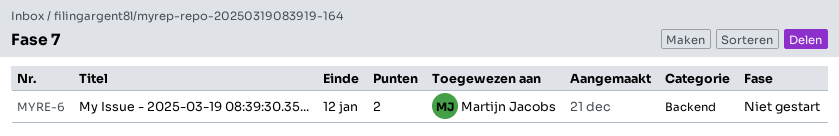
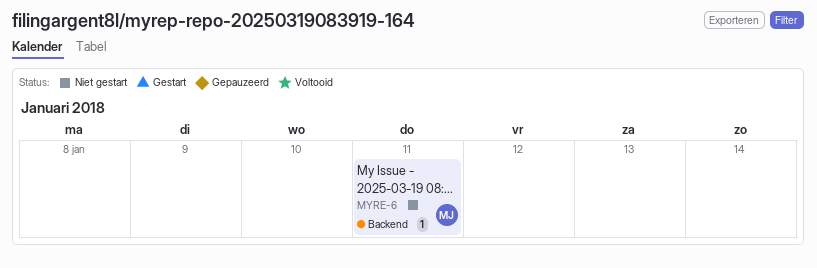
MYRE-6, estimate: 2 -> 1
MYRE-6, due: Jan 12 -> Jan 11

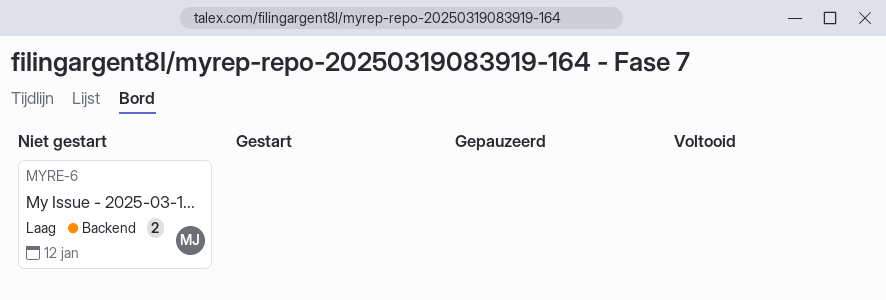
MYRE-6, estimate: 1 -> 2
MYRE-6, due: Jan 11 -> Jan 12

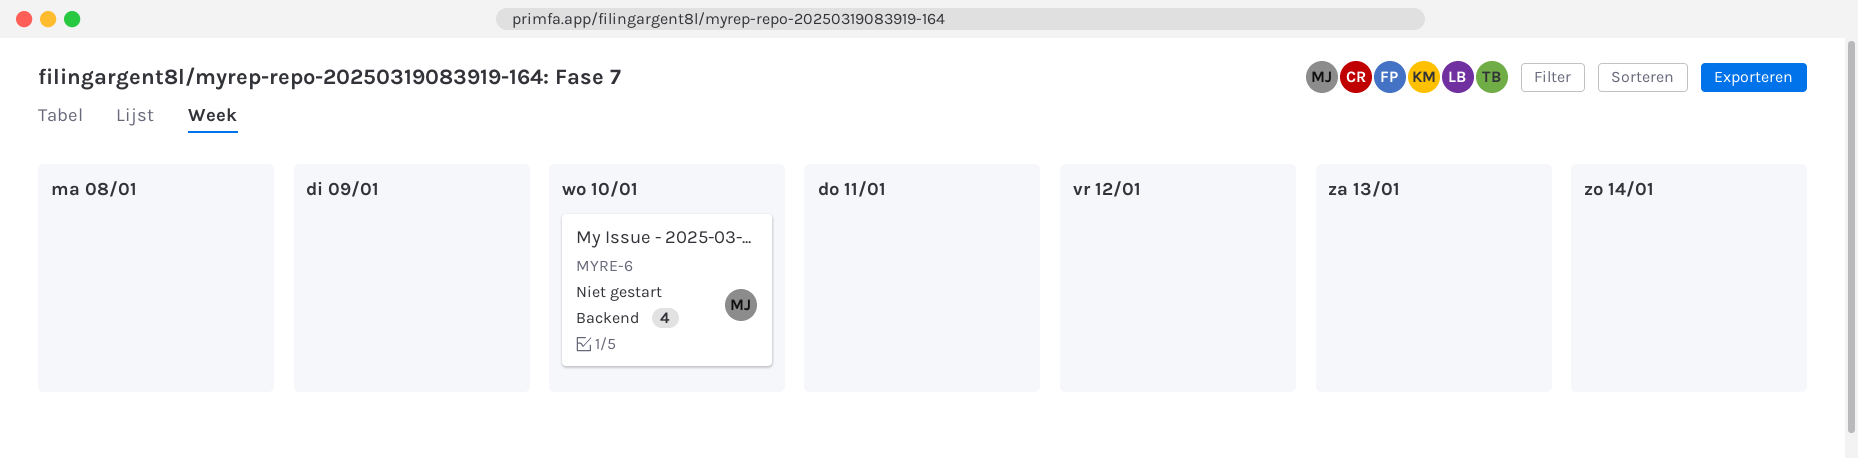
MYRE-6, estimate: 2 -> 4
MYRE-6, due: Jan 12 -> Jan 10

